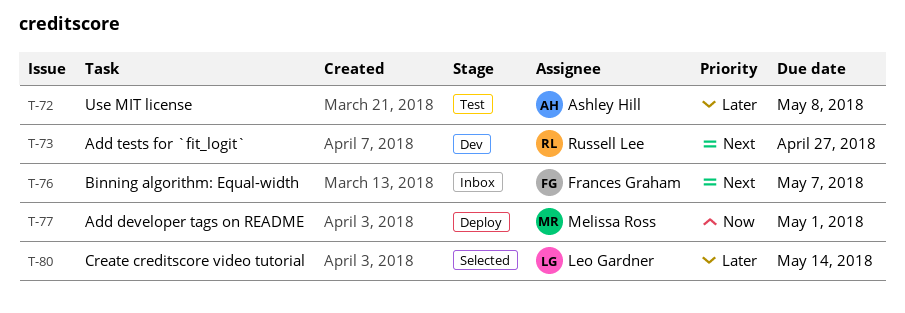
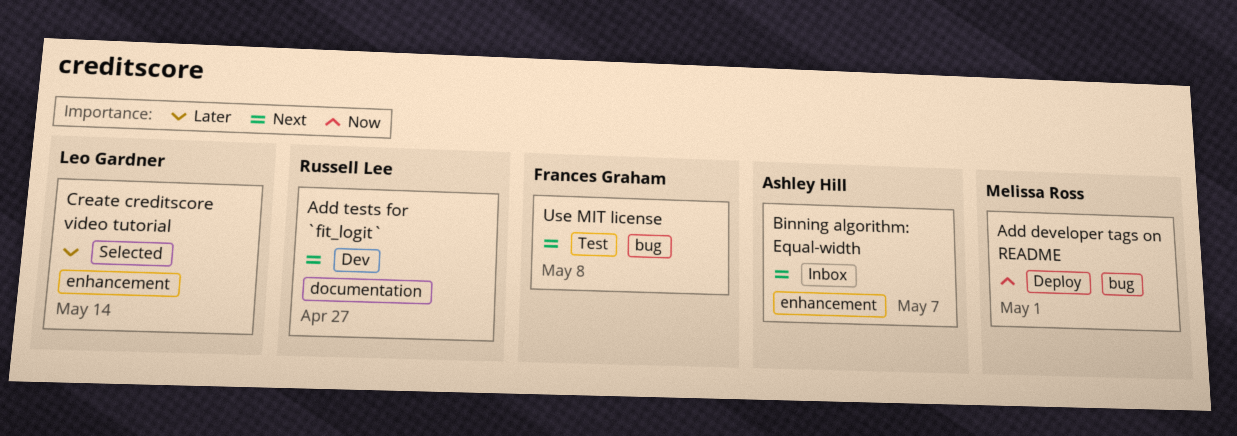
Binning algorithm: Equal-width, owner: Frances Graham -> Ashley Hill
Use MIT license, owner: Ashley Hill -> Frances Graham
Use MIT license, priority: Later -> Next

